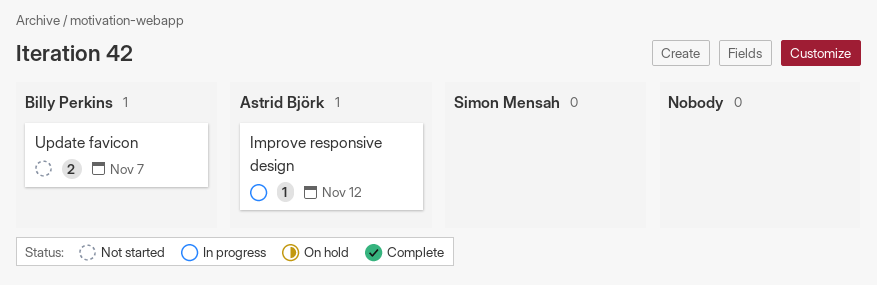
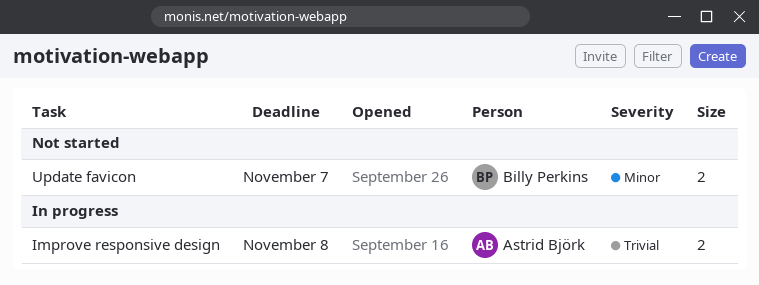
Improve responsive design, estimate: 1 -> 2
Improve responsive design, due: Nov 12 -> Nov 8

